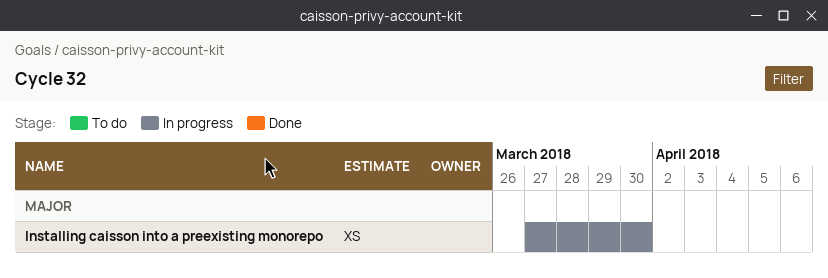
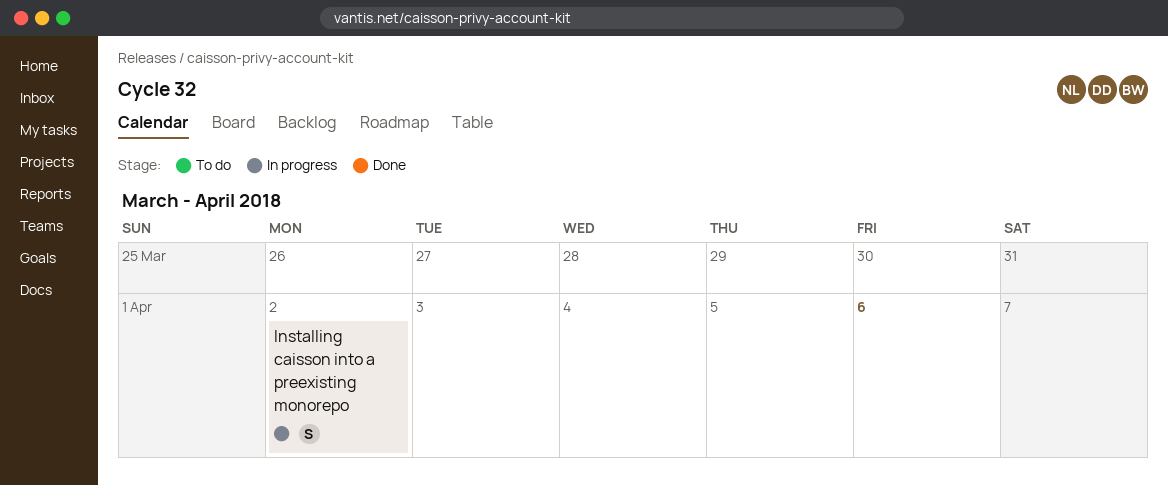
Installing caisson into a preexisting monorepo, estimate: XS -> S
Installing caisson into a preexisting monorepo, due: Mar 30 -> Apr 2

